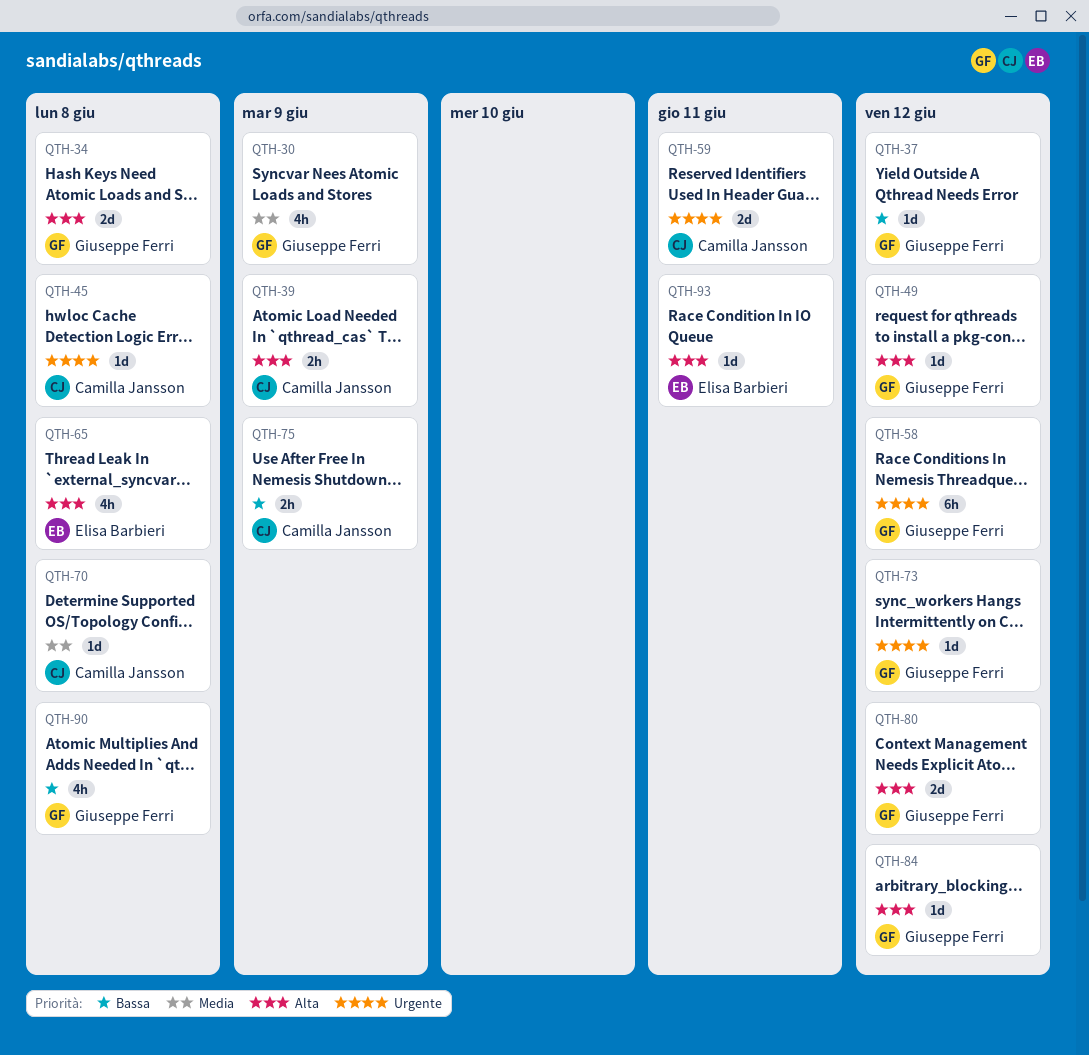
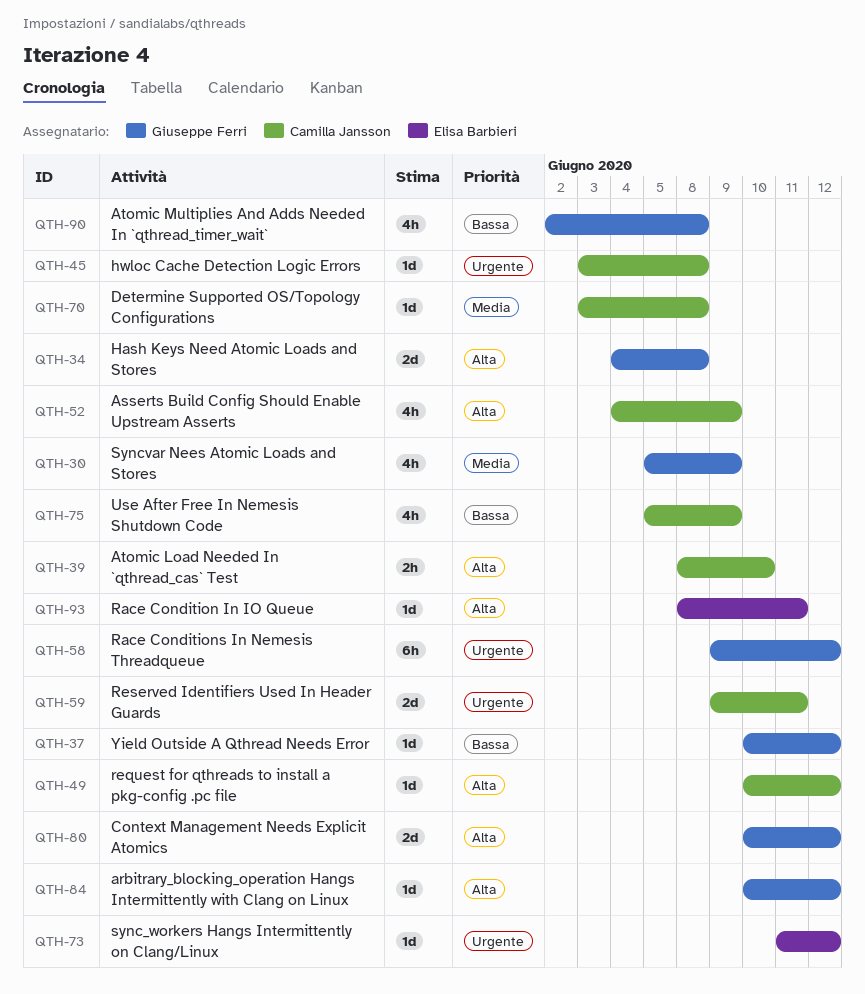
QTH-39, due: Jun 9 -> Jun 10
QTH-49, owner: Giuseppe Ferri -> Camilla Jansson
QTH-52: none -> present
QTH-65: present -> none
QTH-73, owner: Giuseppe Ferri -> Elisa Barbieri
QTH-75, estimate: 2h -> 4h

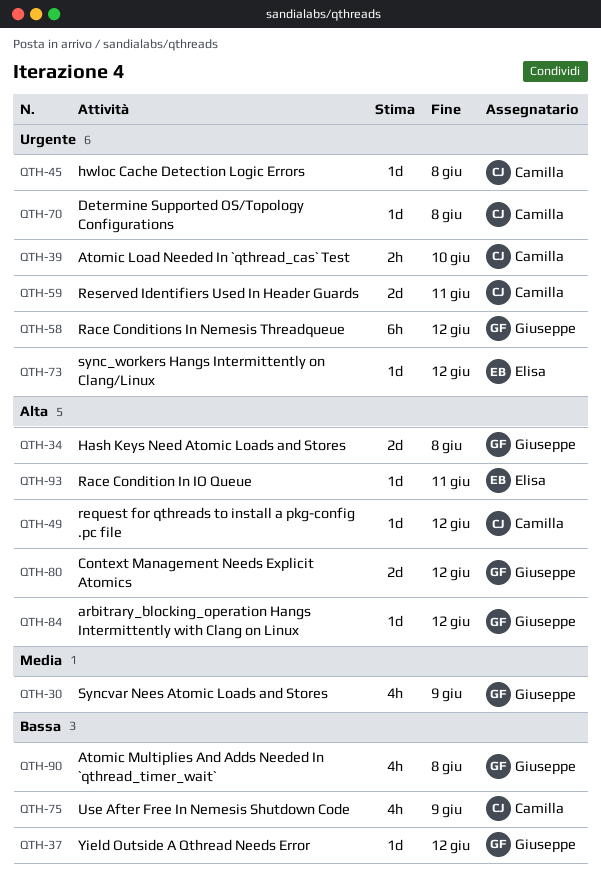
QTH-39, priority: Alta -> Urgente
QTH-52: present -> none
QTH-70, priority: Media -> Urgente

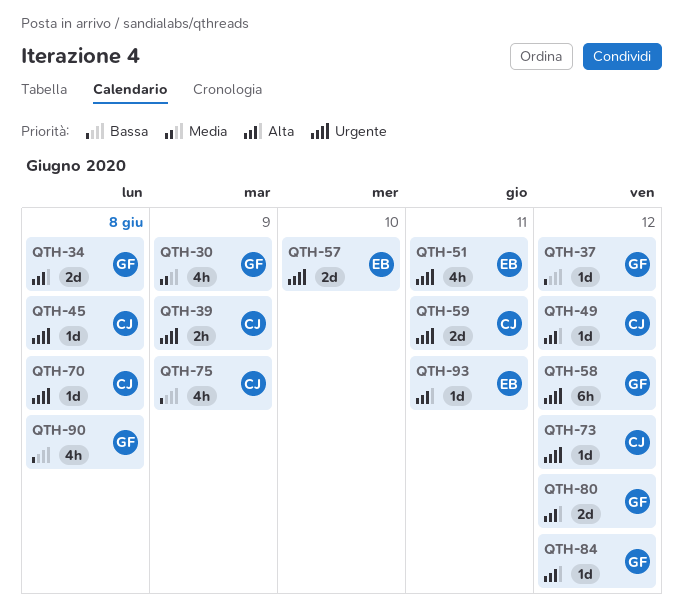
QTH-39, due: Jun 10 -> Jun 9
QTH-51: none -> present
QTH-57: none -> present
QTH-73, owner: Elisa -> Camilla

